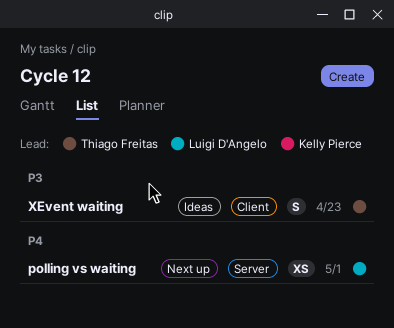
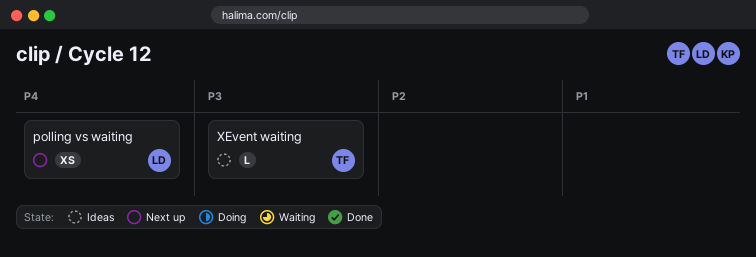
XEvent waiting, estimate: S -> L

